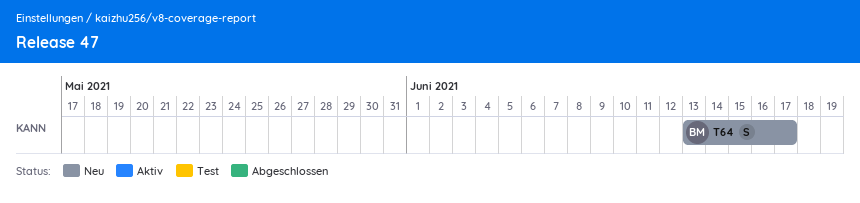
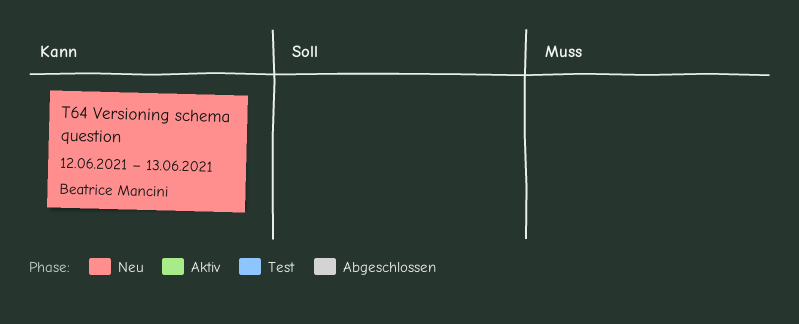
T64, start: Jun 13 -> Jun 12
T64, due: Jun 17 -> Jun 13

